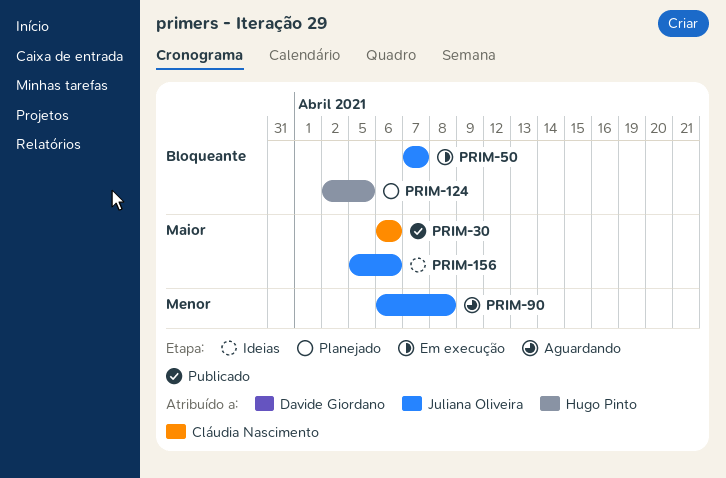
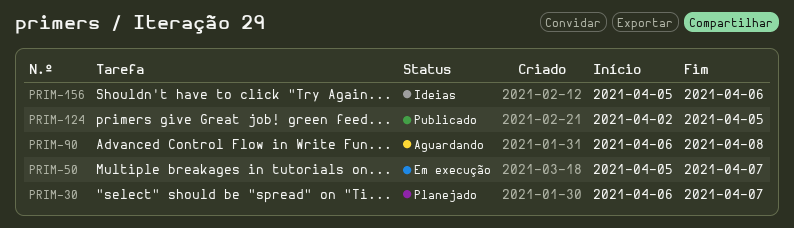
PRIM-30, status: Publicado -> Planejado
PRIM-30, due: Apr 6 -> Apr 7
PRIM-50, start: Apr 7 -> Apr 5
PRIM-124, status: Planejado -> Publicado

